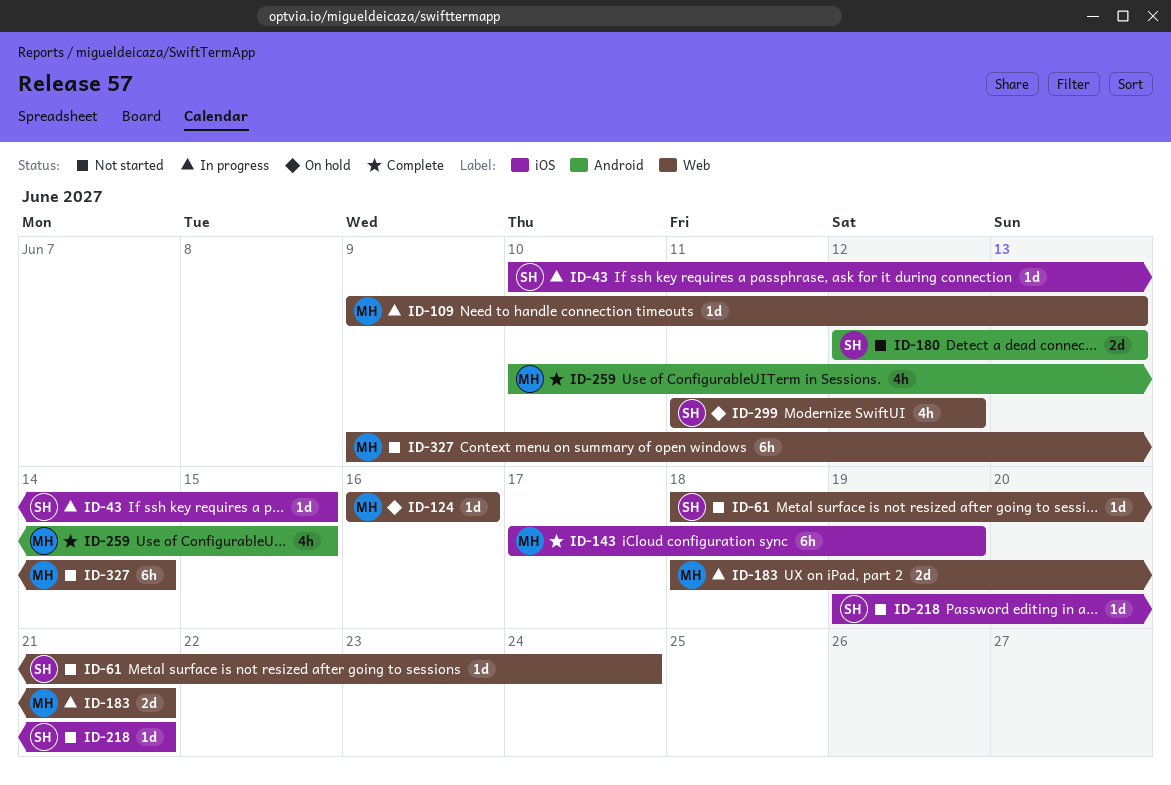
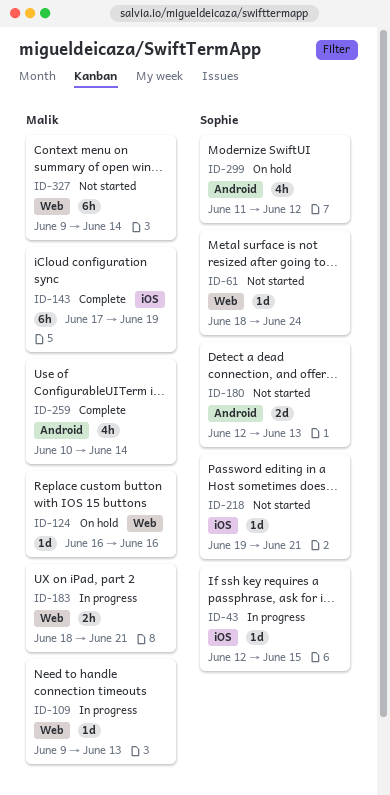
ID-43, start: Jun 10 -> Jun 12
ID-183, estimate: 2d -> 2h
ID-259, due: Jun 15 -> Jun 14
ID-299, label: Web -> Android

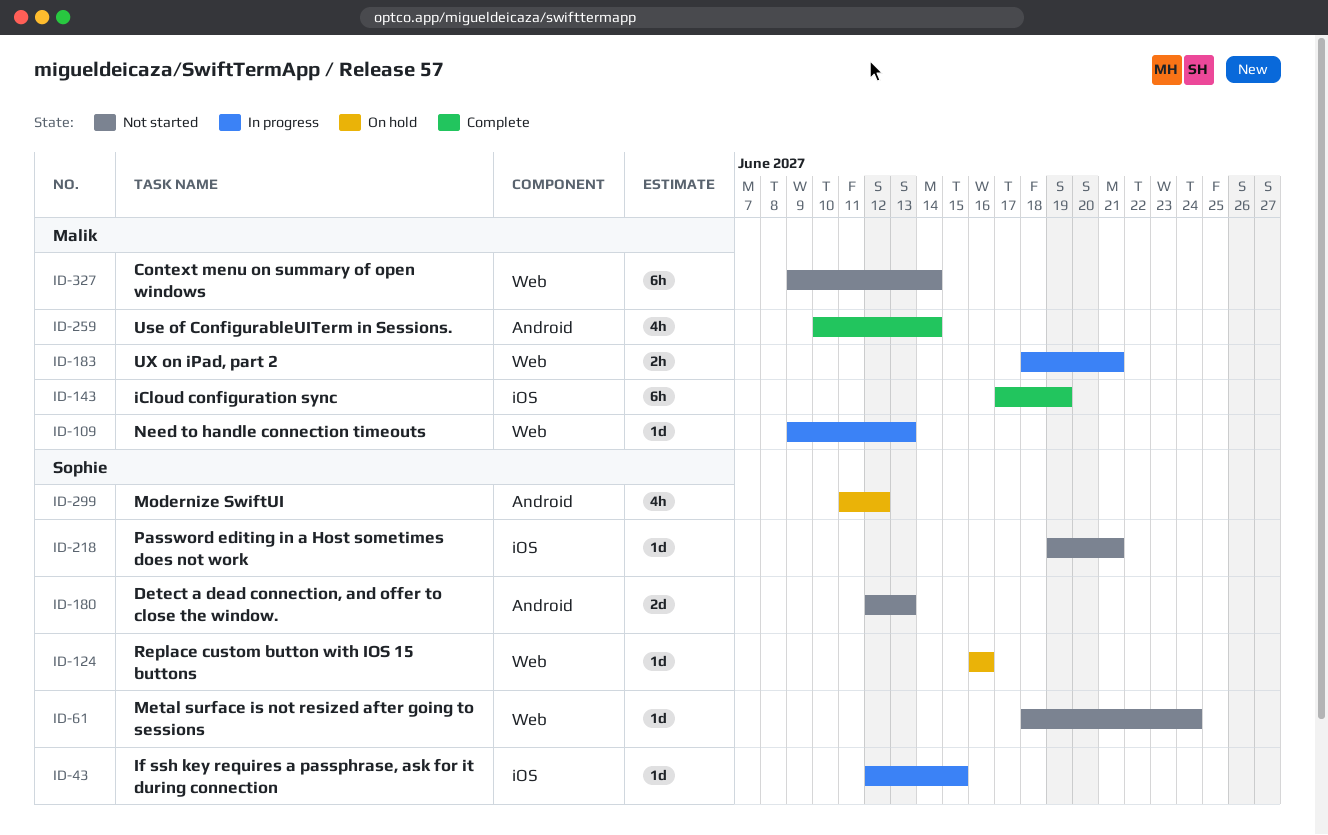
ID-124, owner: Malik -> Sophie

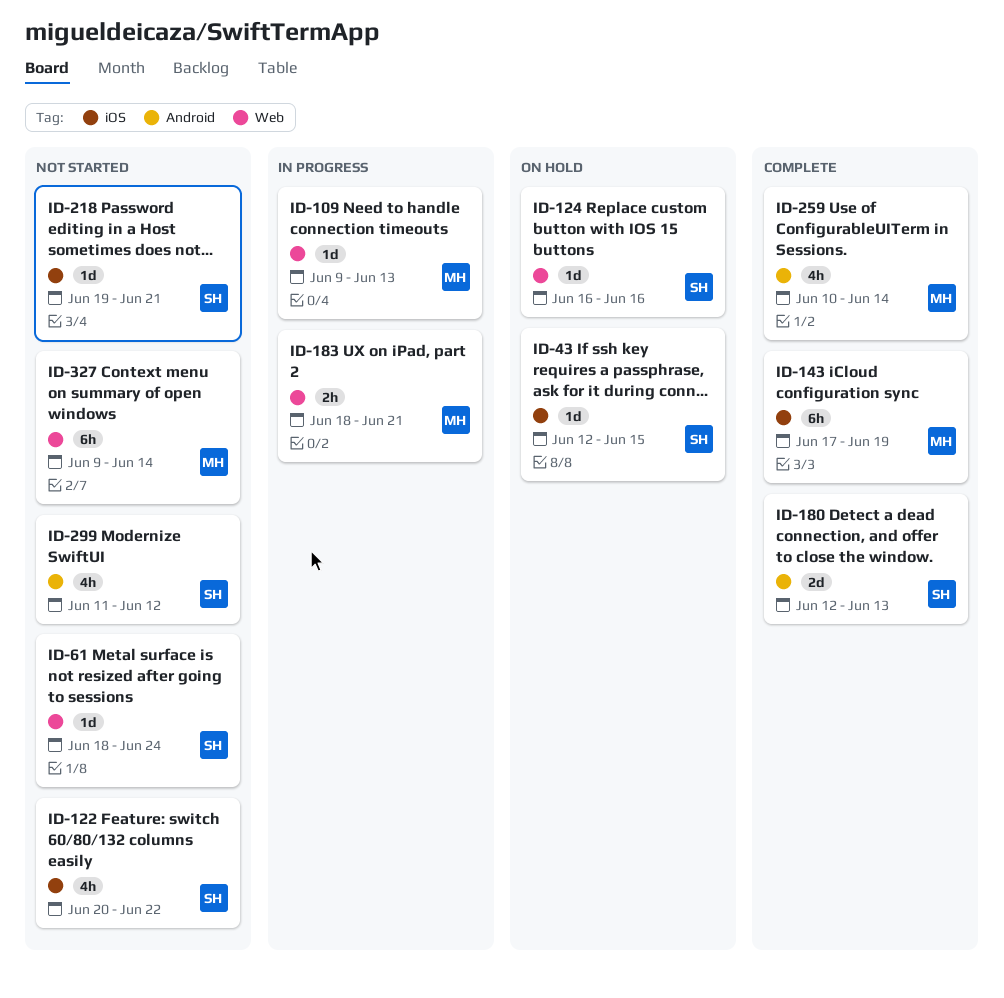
ID-43, status: In progress -> On hold
ID-122: none -> present
ID-180, status: Not started -> Complete
ID-299, status: On hold -> Not started

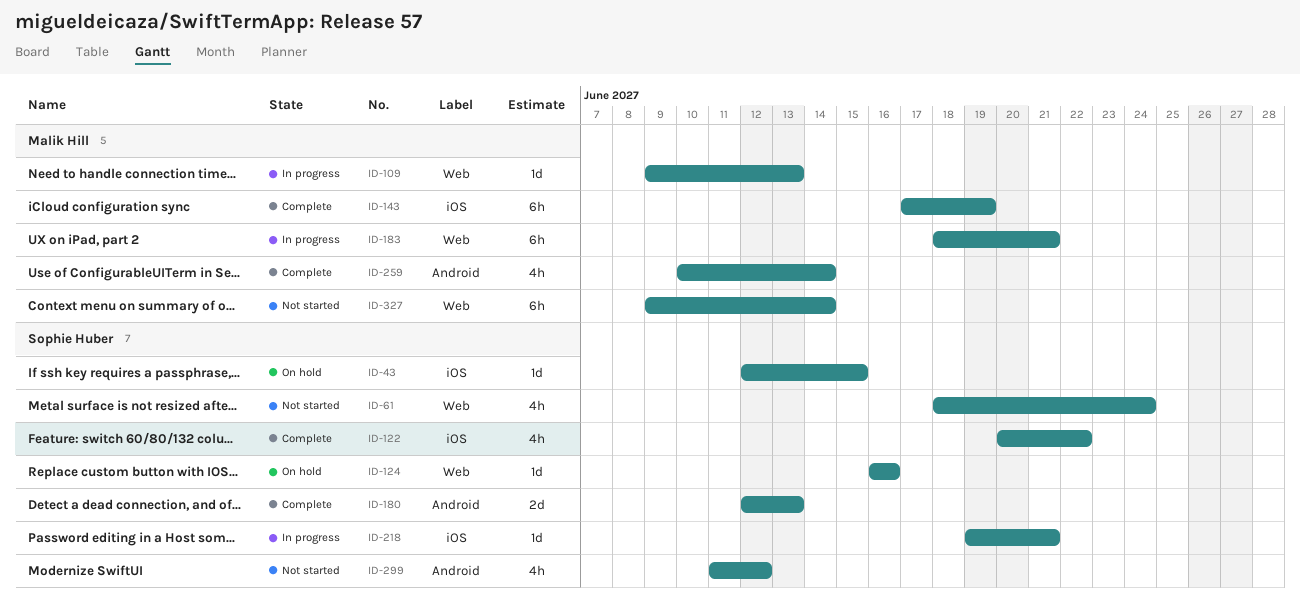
ID-61, estimate: 1d -> 4h
ID-122, status: Not started -> Complete
ID-183, estimate: 2h -> 6h
ID-218, status: Not started -> In progress

